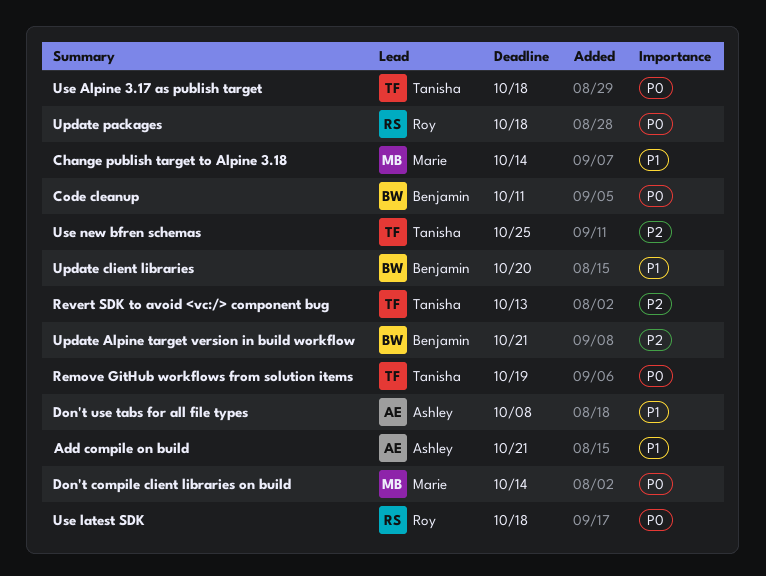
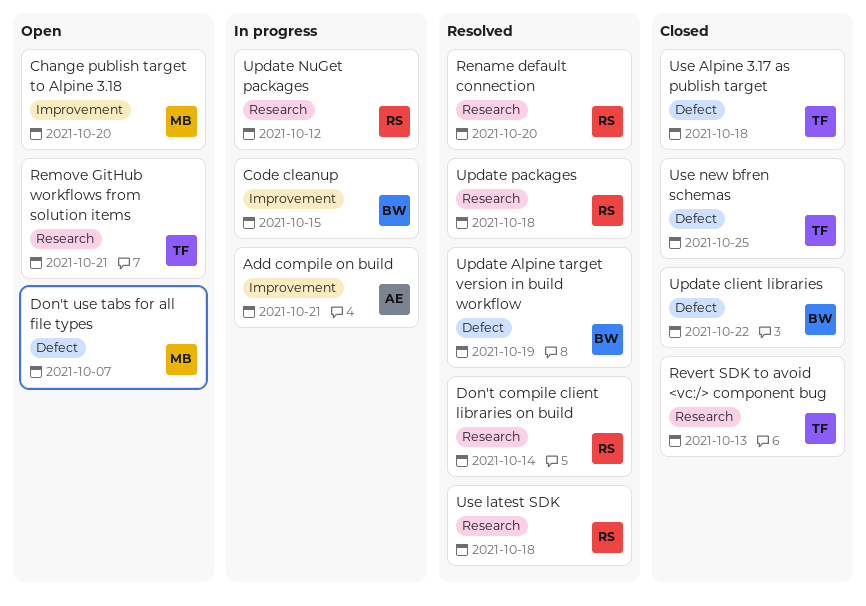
Change publish target to Alpine 3.18, due: Oct 14 -> Oct 20
Code cleanup, due: Oct 11 -> Oct 15
Don't compile client libraries on build, owner: Marie -> Roy
Don't use tabs for all file types, owner: Ashley -> Marie
Don't use tabs for all file types, due: Oct 8 -> Oct 7
Remove GitHub workflows from solution items, due: Oct 19 -> Oct 21
Rename default connection: none -> present
Update Alpine target version in build workflow, due: Oct 21 -> Oct 19
Update client libraries, due: Oct 20 -> Oct 22
Update NuGet packages: none -> present

